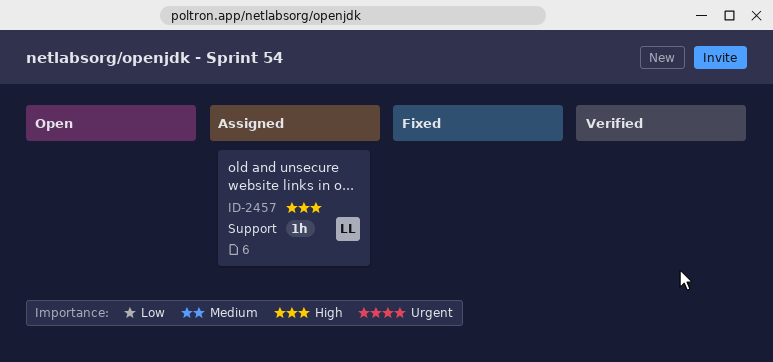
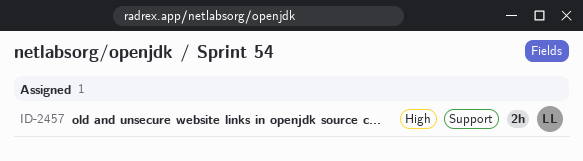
ID-2457, estimate: 1h -> 2h

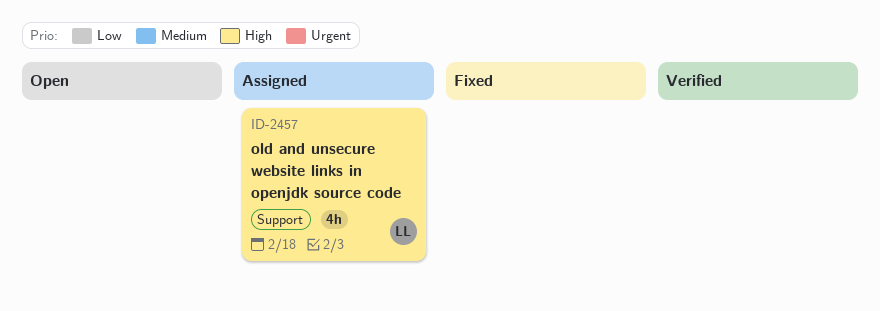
ID-2457, estimate: 2h -> 4h

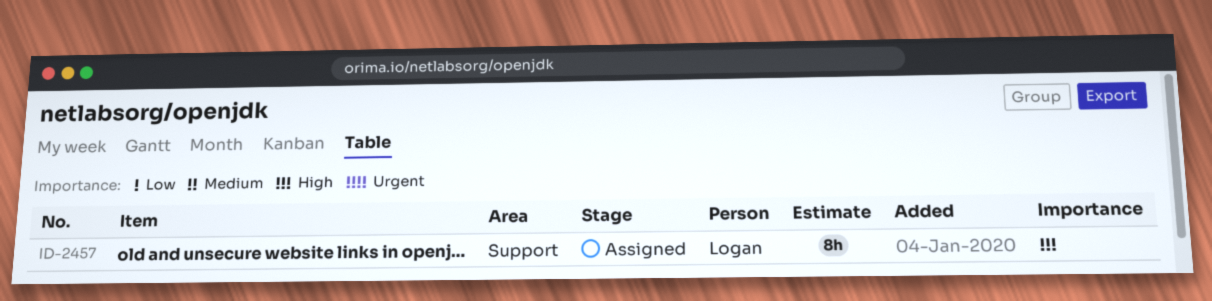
ID-2457, estimate: 4h -> 8h

